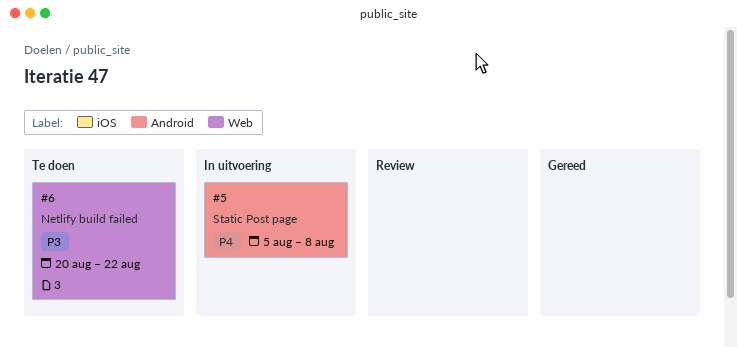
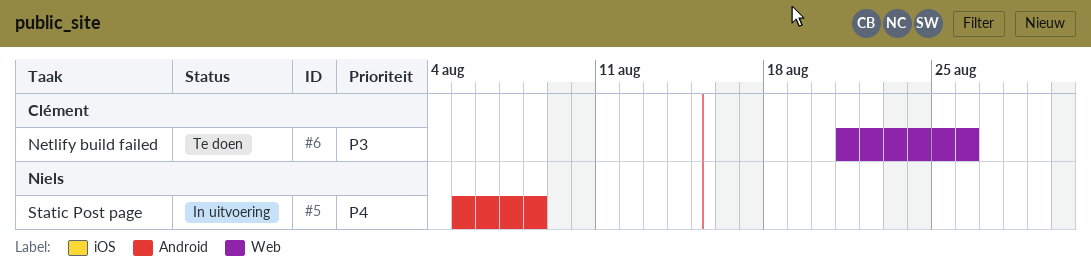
#6, start: Aug 20 -> Aug 21
#6, due: Aug 22 -> Aug 26

